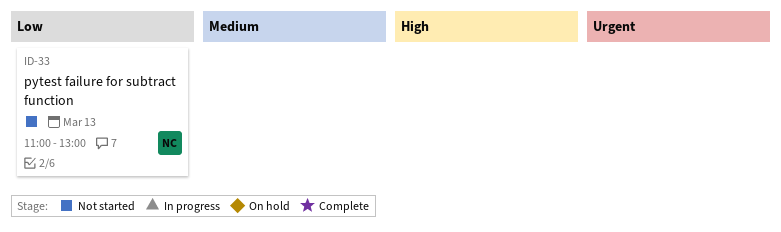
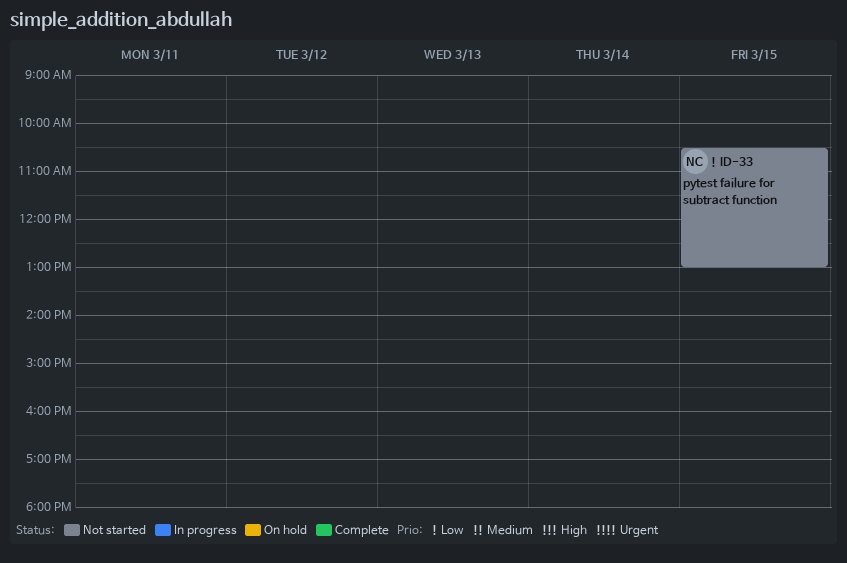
ID-33, day: Mar 13 -> Mar 15
ID-33, begins: 11:00 -> 10:30

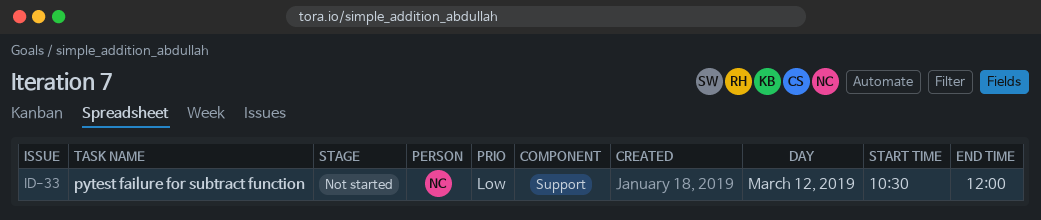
ID-33, day: Mar 15 -> Mar 12
ID-33, ends: 13:00 -> 12:00

